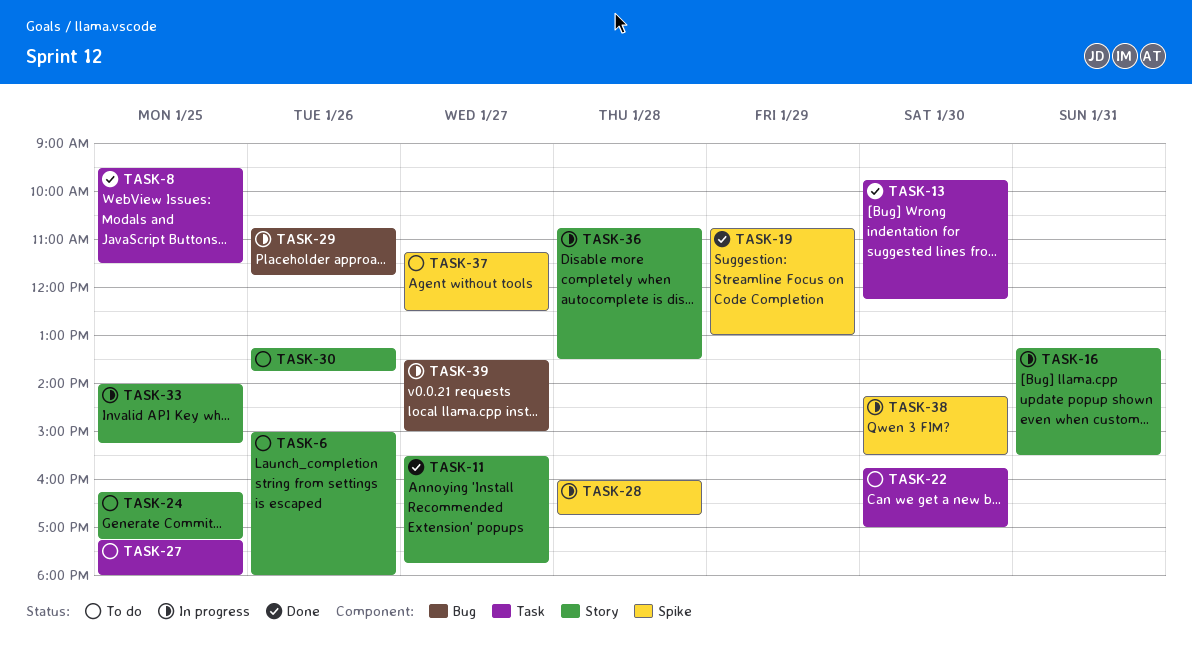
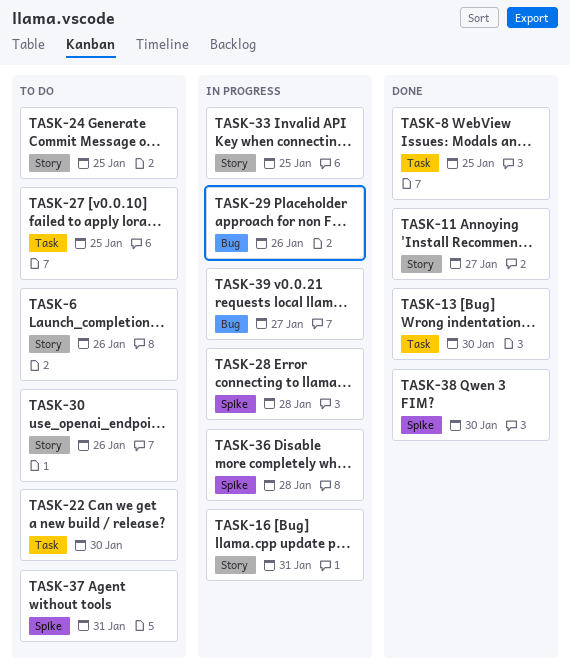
TASK-19: present -> none
TASK-36, label: Story -> Spike
TASK-37, day: Jan 27 -> Jan 31
TASK-38, status: In progress -> Done

